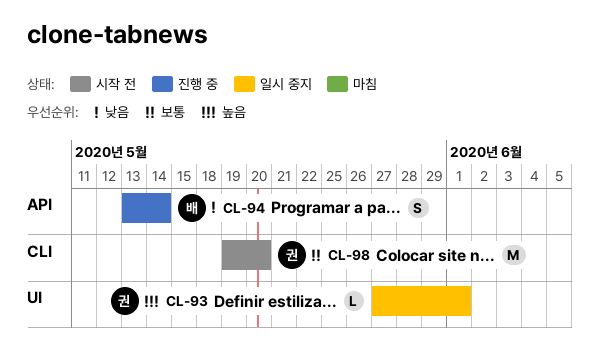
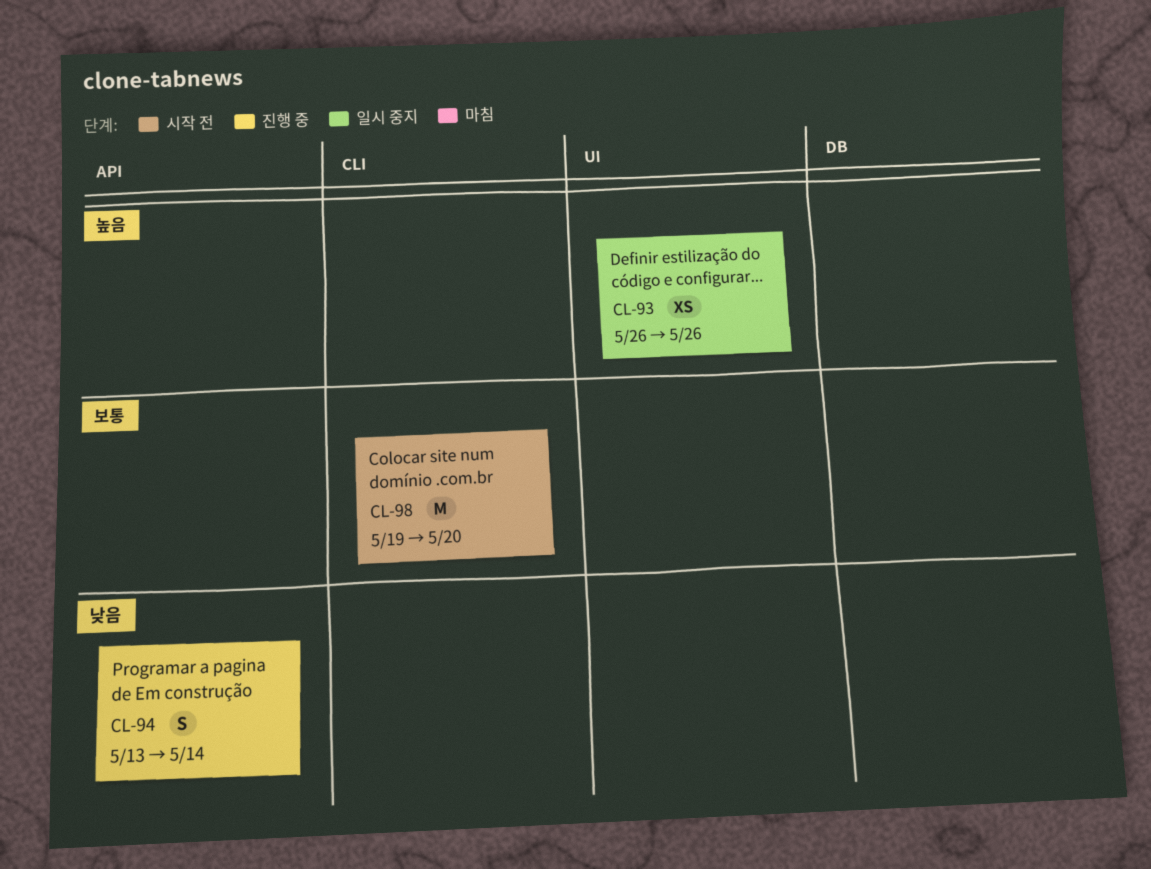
CL-93, estimate: L -> XS
CL-93, start: May 27 -> May 26
CL-93, due: Jun 1 -> May 26

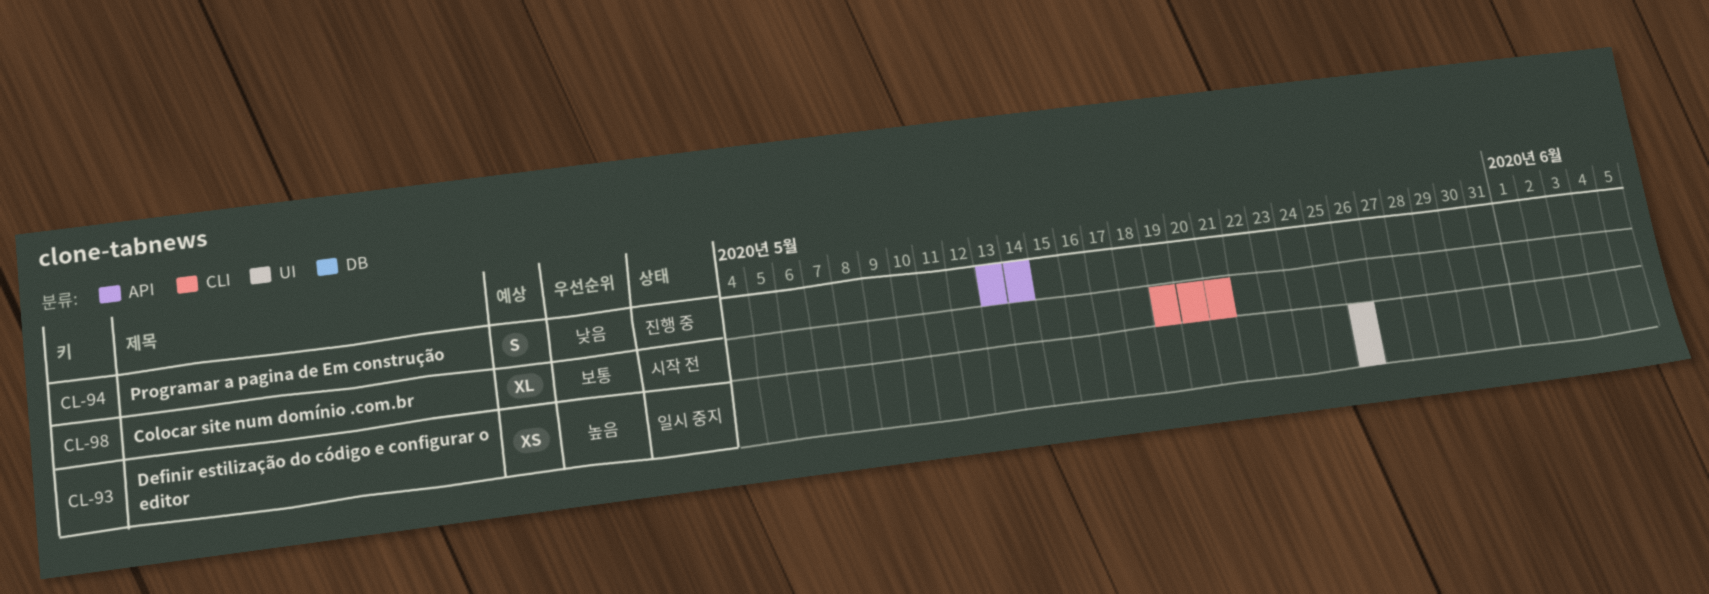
CL-98, estimate: M -> XL
CL-98, due: May 20 -> May 21

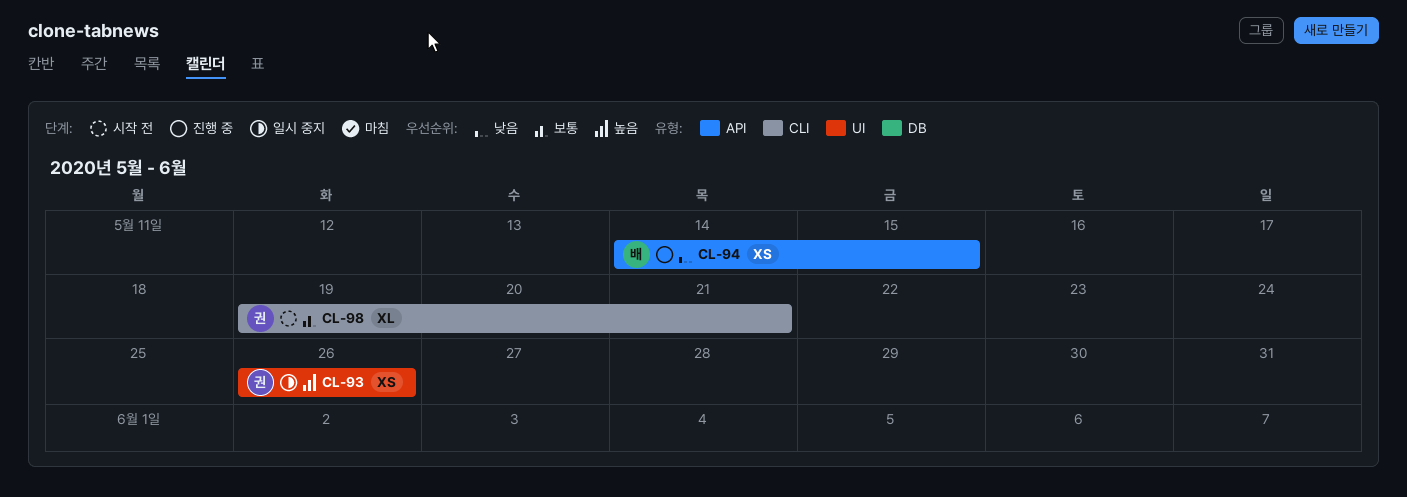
CL-94, estimate: S -> XS
CL-94, start: May 13 -> May 14
CL-94, due: May 14 -> May 15

